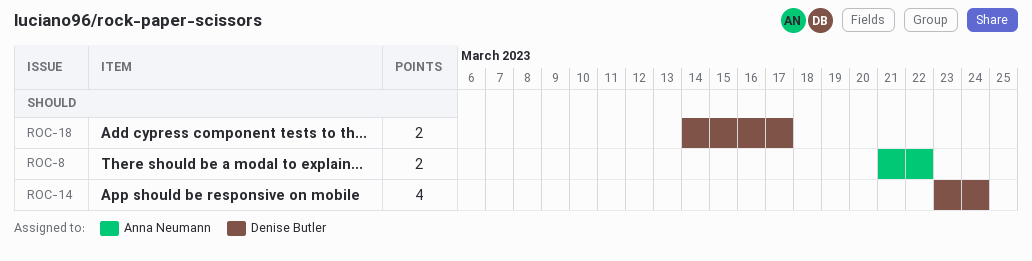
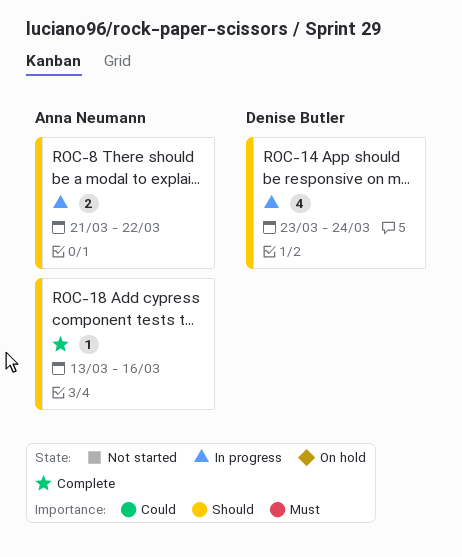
ROC-18, owner: Denise Butler -> Anna Neumann
ROC-18, estimate: 2 -> 1
ROC-18, start: Mar 14 -> Mar 13
ROC-18, due: Mar 17 -> Mar 16

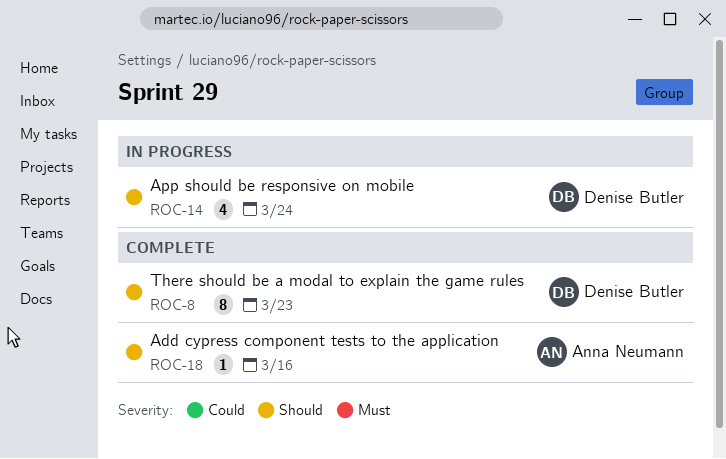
ROC-8, status: In progress -> Complete
ROC-8, owner: Anna Neumann -> Denise Butler
ROC-8, estimate: 2 -> 8
ROC-8, due: Mar 22 -> Mar 23

